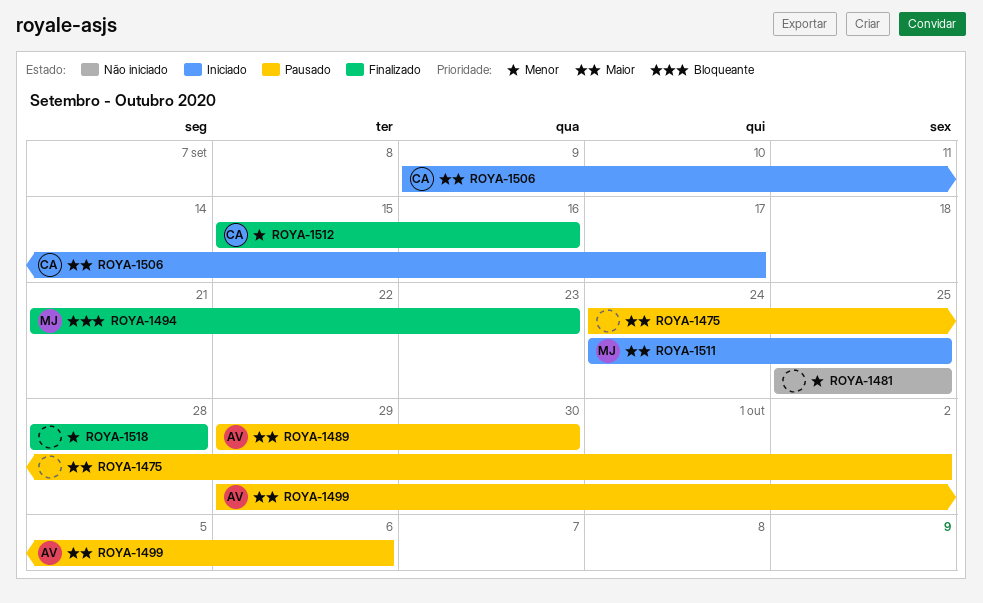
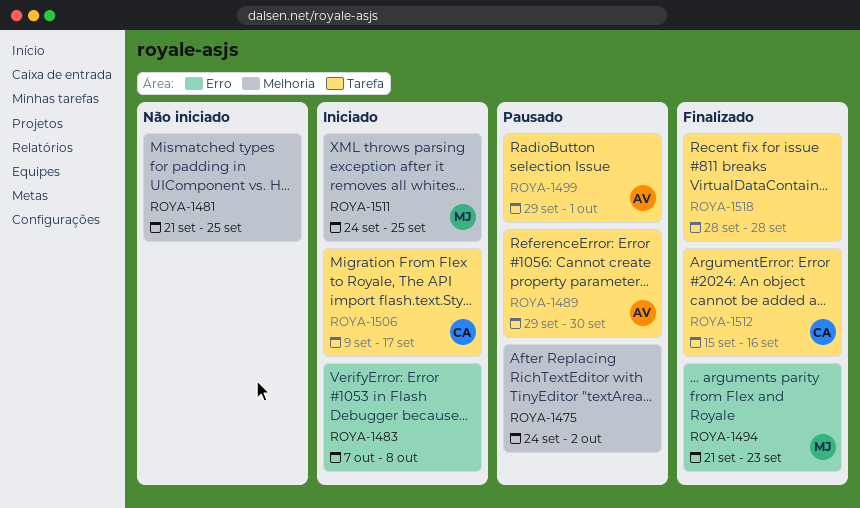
ROYA-1481, start: Sep 25 -> Sep 21
ROYA-1483: none -> present
ROYA-1499, due: Oct 6 -> Oct 1

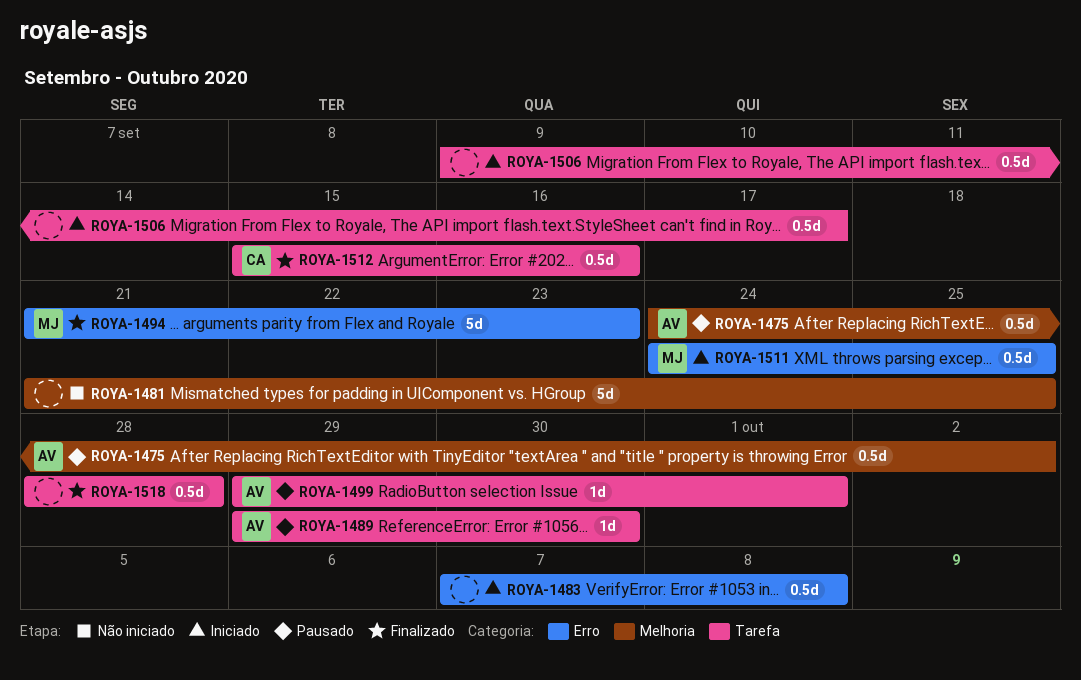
ROYA-1475, owner: none -> AV
ROYA-1506, owner: CA -> none
ROYA-1511, label: Melhoria -> Erro

